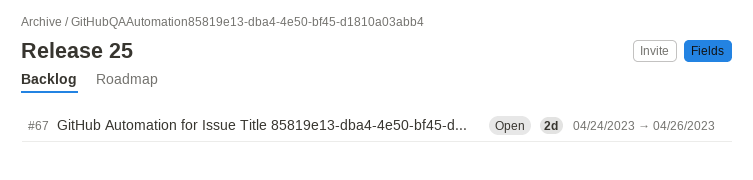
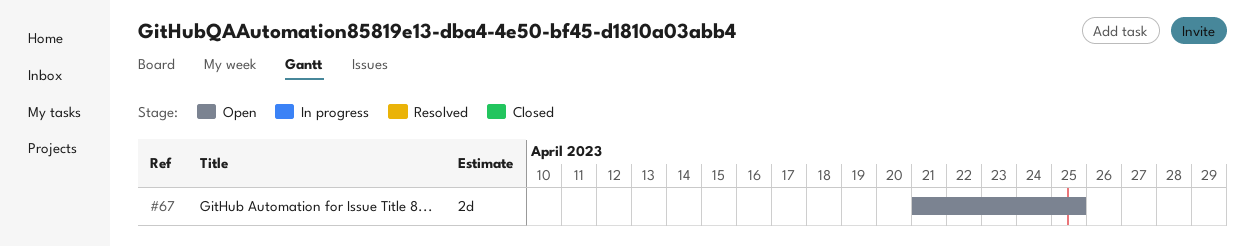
#67, start: Apr 24 -> Apr 21
#67, due: Apr 26 -> Apr 25

